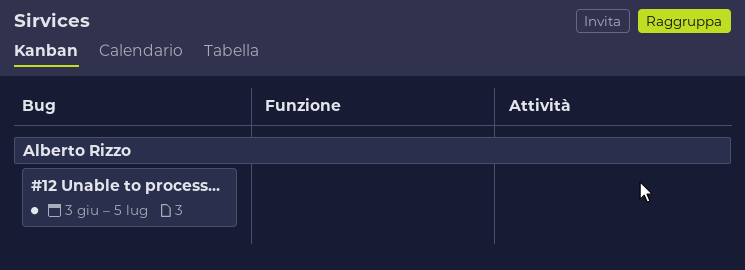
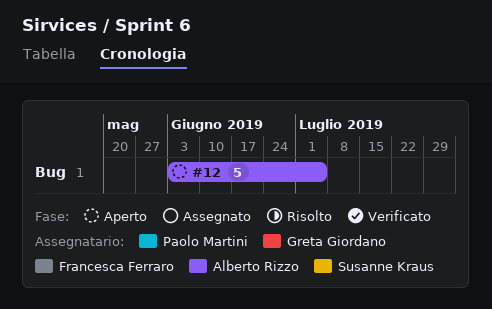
#12, estimate: 1 -> 5

